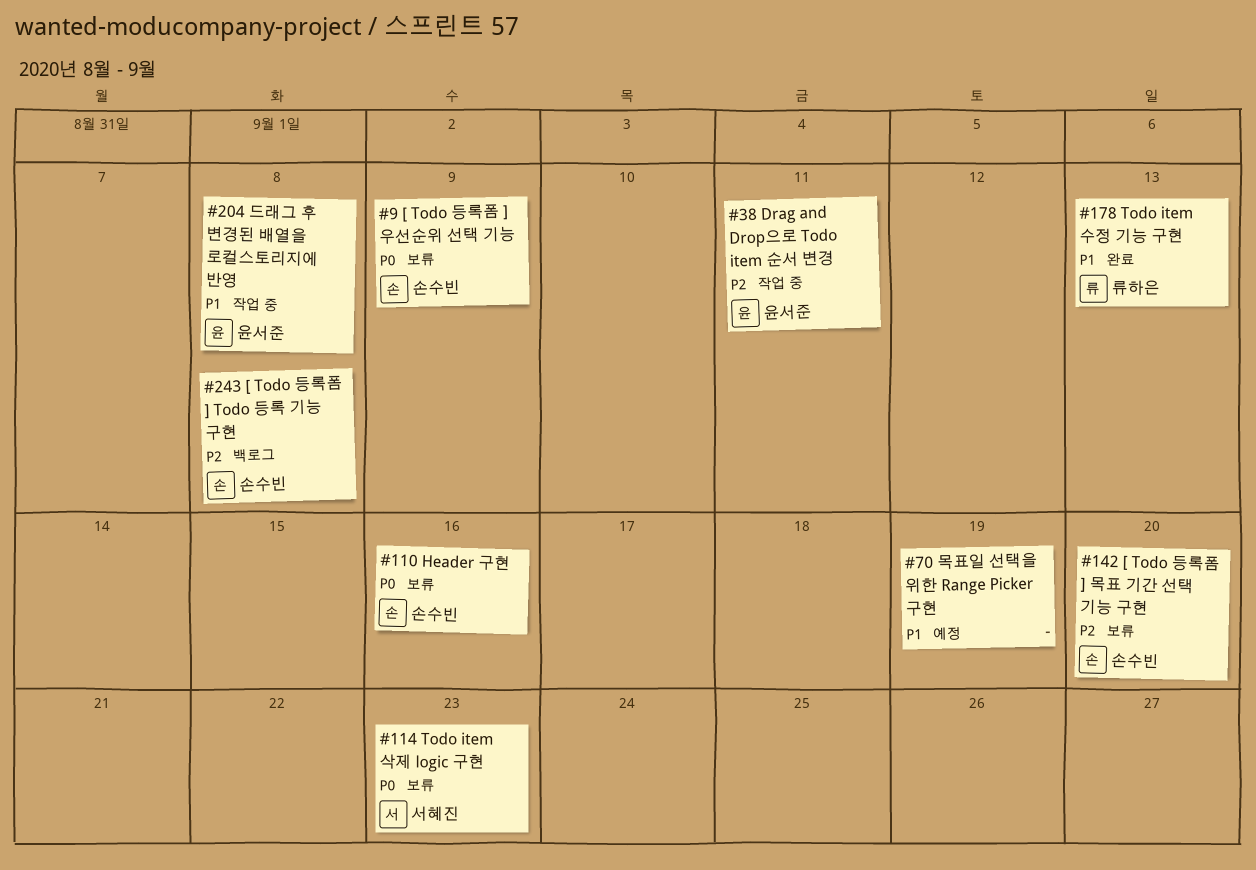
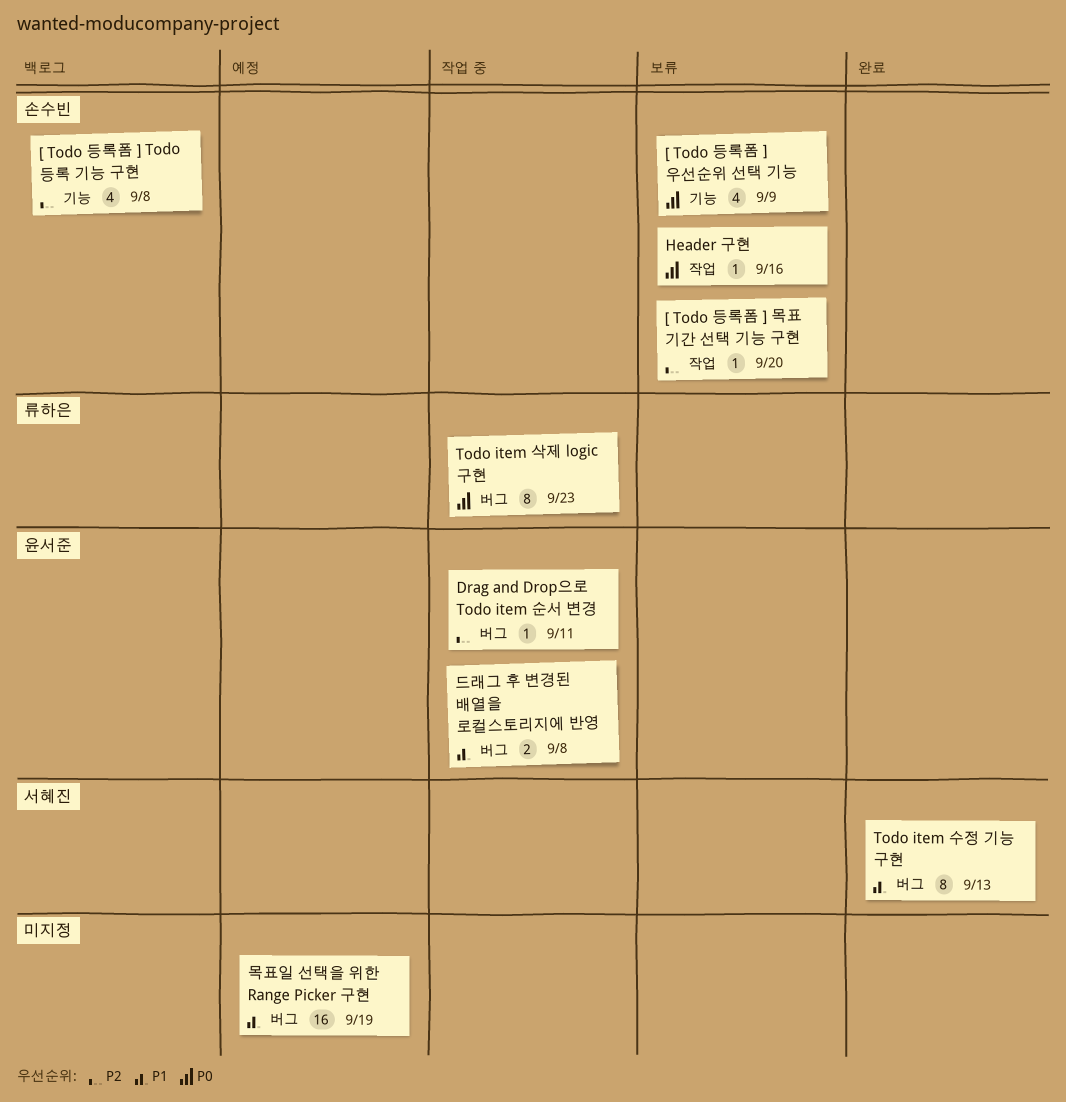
Todo item 삭제 logic 구현, status: 보류 -> 작업 중
Todo item 삭제 logic 구현, owner: 서혜진 -> 류하은
Todo item 수정 기능 구현, owner: 류하은 -> 서혜진

